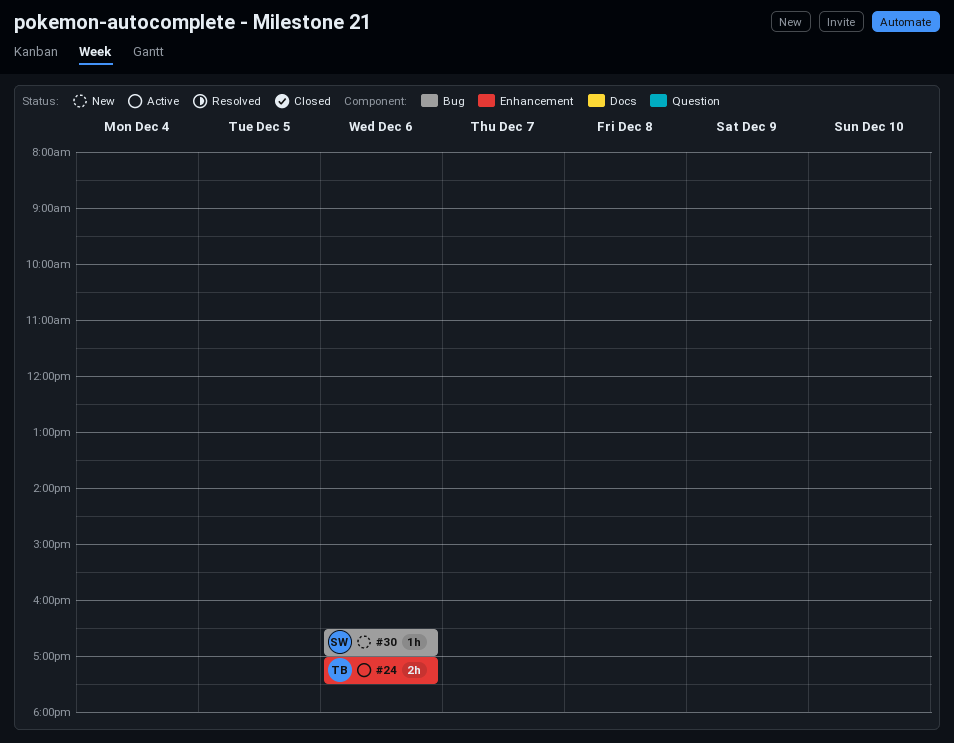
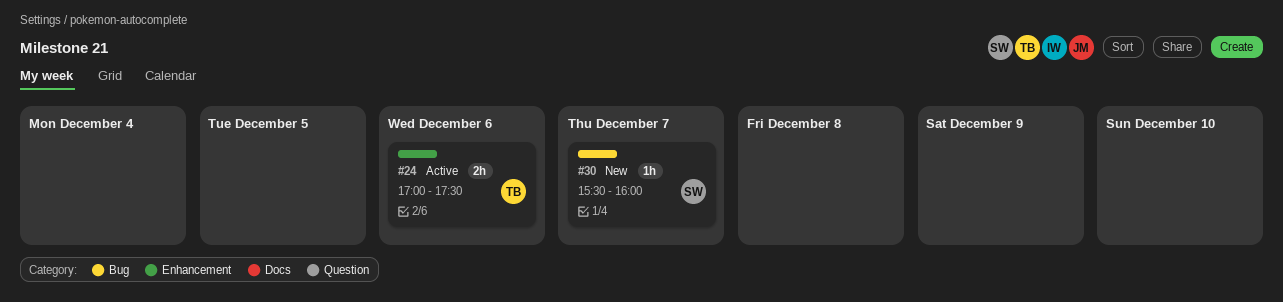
#30, day: Dec 6 -> Dec 7
#30, begins: 16:30 -> 15:30
#30, ends: 17:00 -> 16:00

